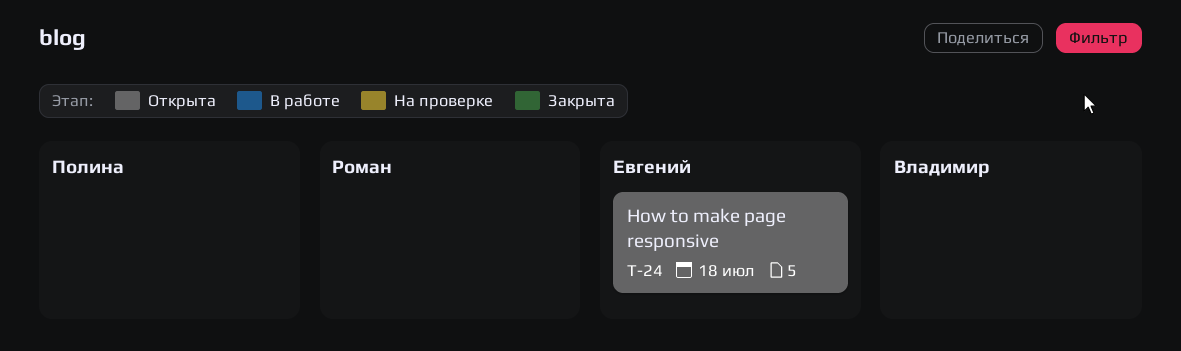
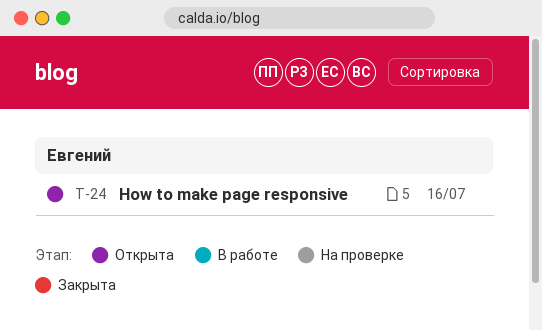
T-24, due: Jul 18 -> Jul 16

